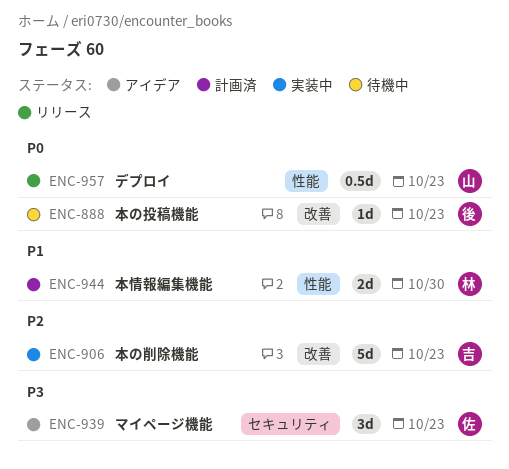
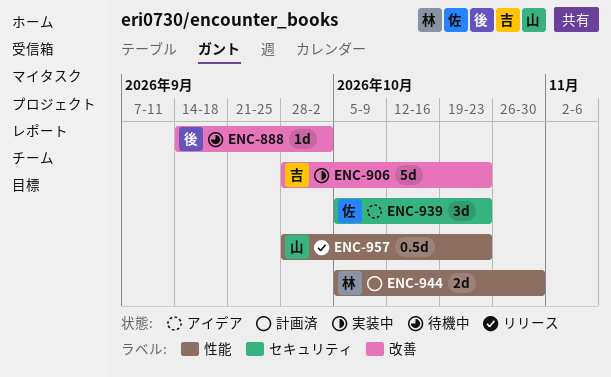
ENC-888, due: Oct 23 -> Oct 2

